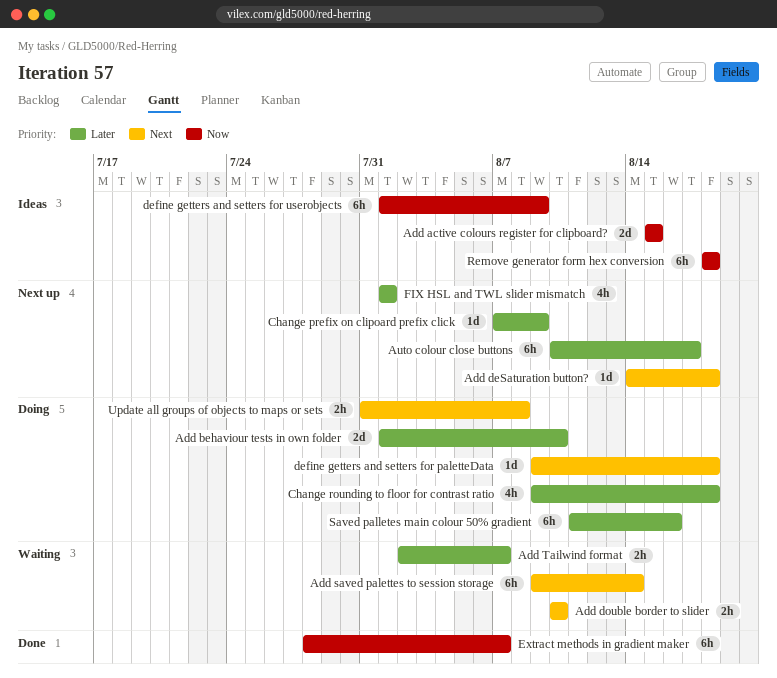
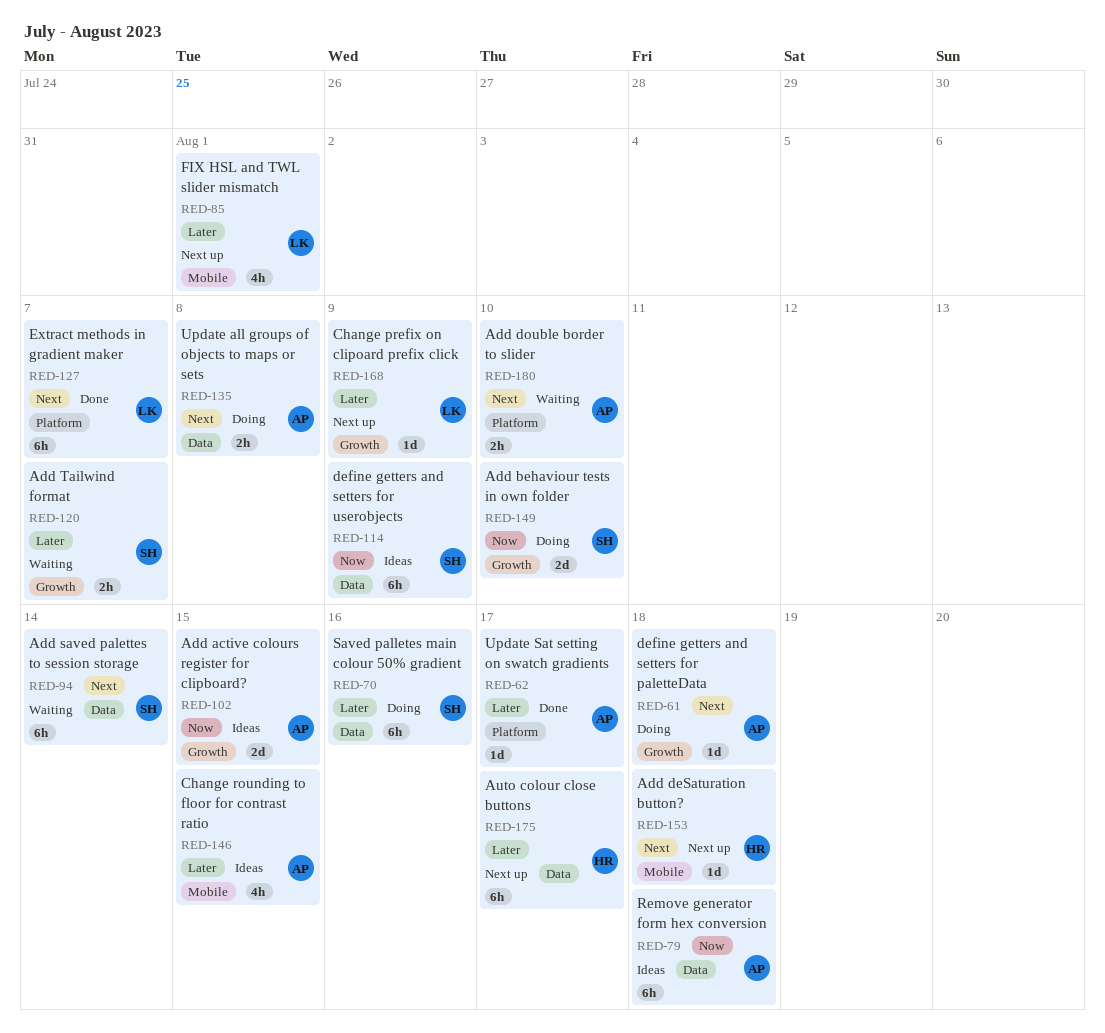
Add behaviour tests in own folder, priority: Later -> Now
Change rounding to floor for contrast ratio, status: Doing -> Ideas
Change rounding to floor for contrast ratio, due: Aug 18 -> Aug 15
Extract methods in gradient maker, priority: Now -> Next
Update Sat setting on swatch gradients: none -> present

